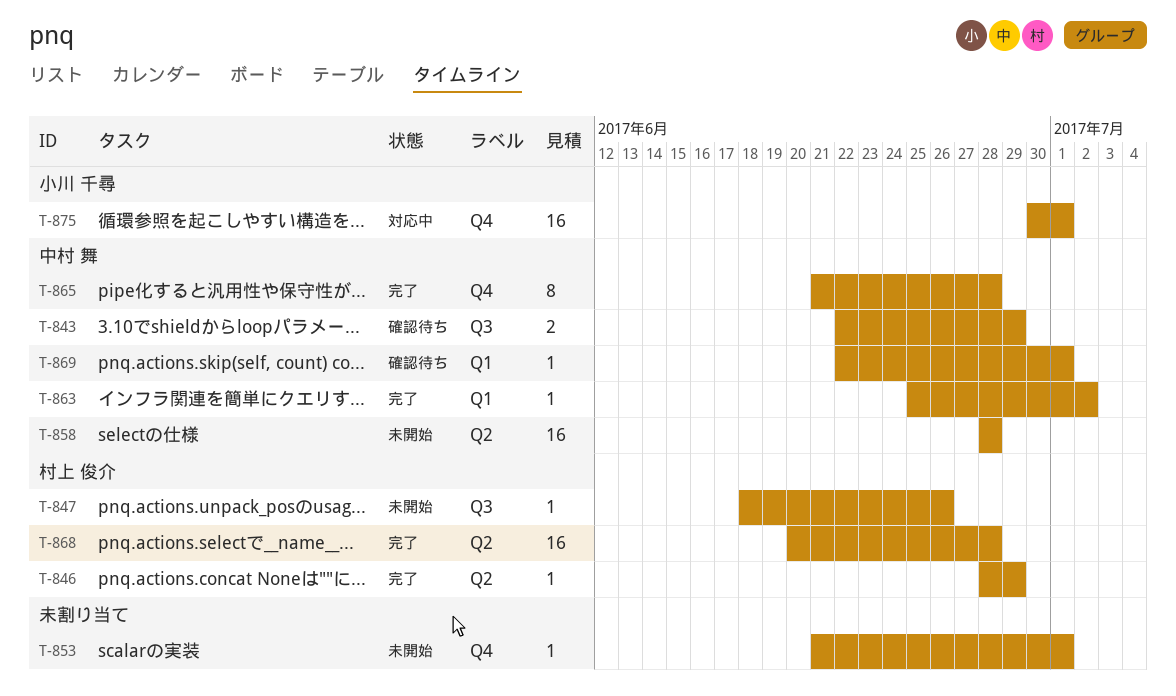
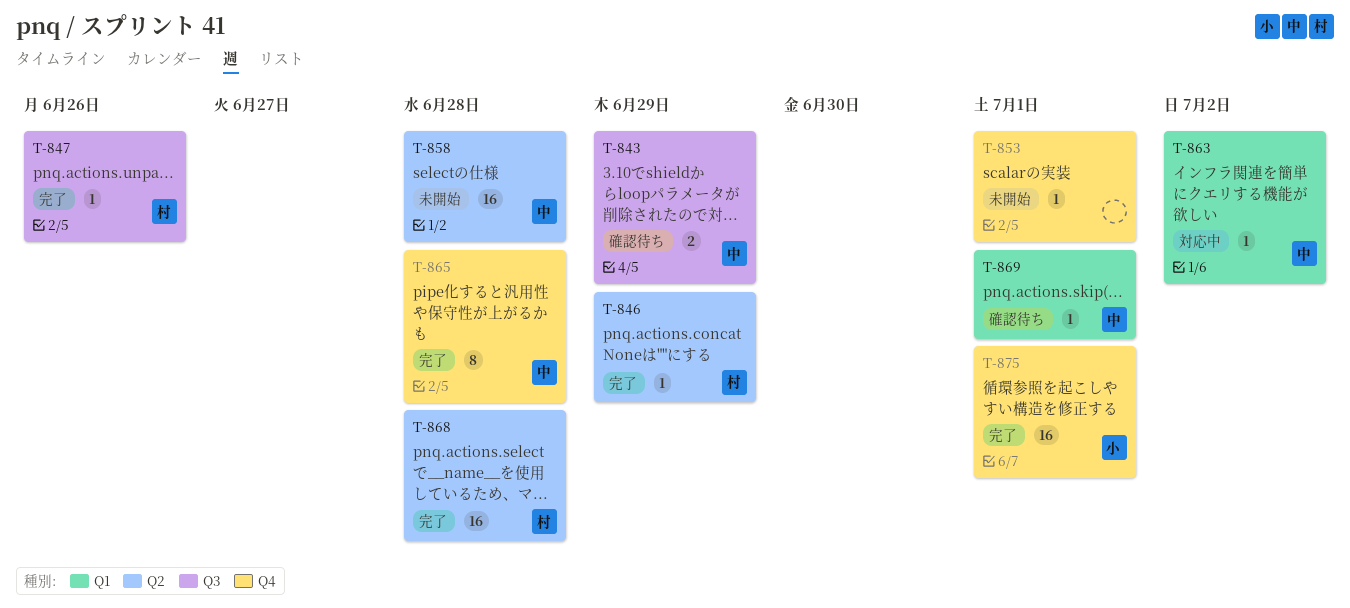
T-847, status: 未開始 -> 完了
T-863, status: 完了 -> 対応中
T-875, status: 対応中 -> 完了

